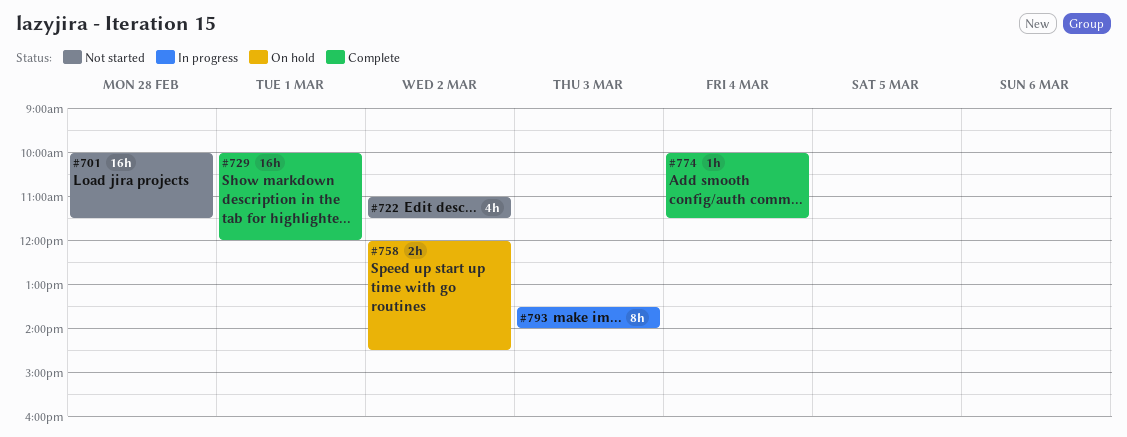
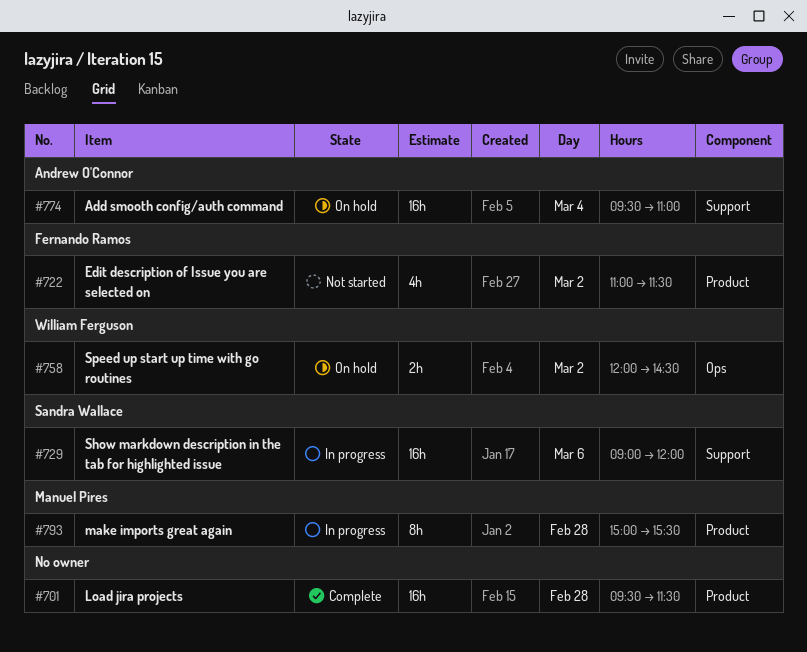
#701, status: Not started -> Complete
#701, begins: 10:00 -> 09:30
#729, status: Complete -> In progress
#729, day: Mar 1 -> Mar 6
#729, begins: 10:00 -> 09:00
#774, status: Complete -> On hold
#774, estimate: 1h -> 16h
#774, begins: 10:00 -> 09:30
#774, ends: 11:30 -> 11:00
#793, day: Mar 3 -> Feb 28
#793, begins: 13:30 -> 15:00
#793, ends: 14:00 -> 15:30

